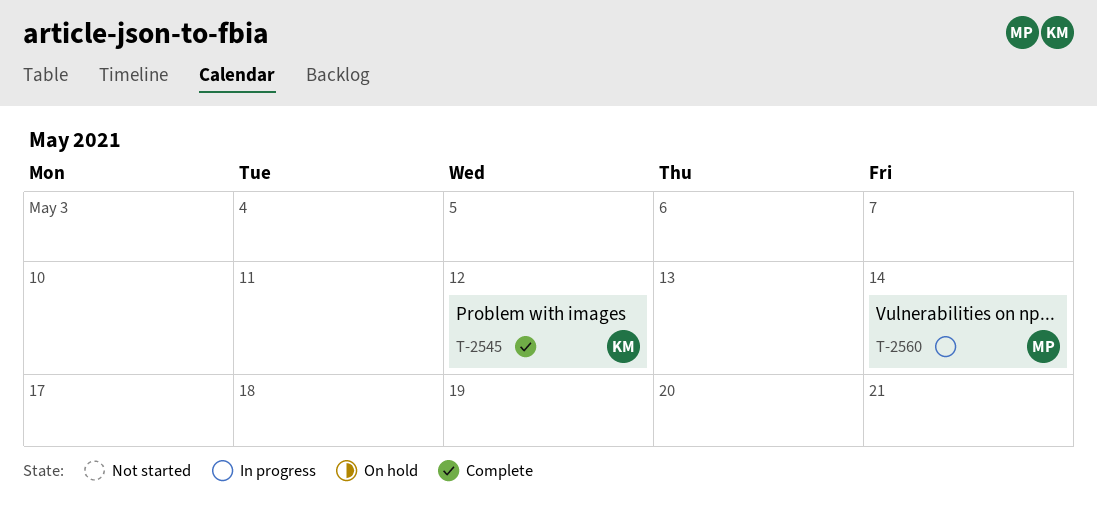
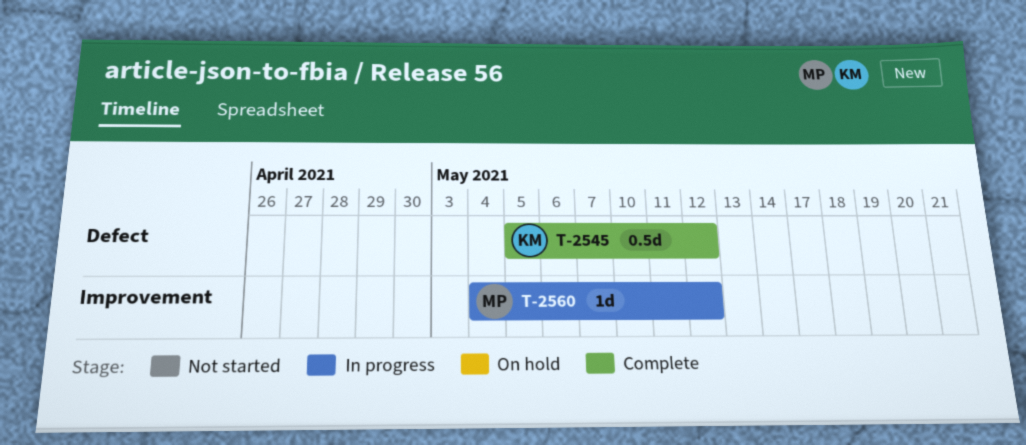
T-2560, due: May 14 -> May 12

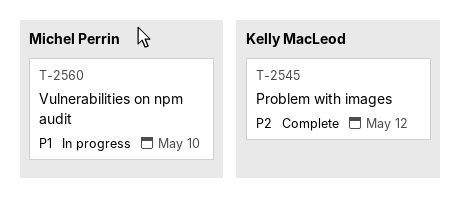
T-2560, due: May 12 -> May 10

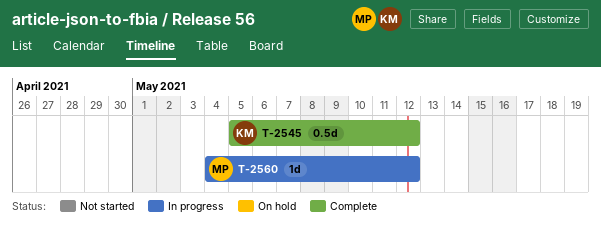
T-2560, due: May 10 -> May 12

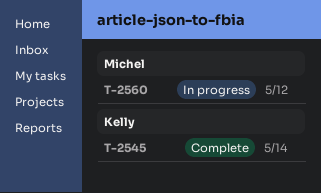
T-2545, due: May 12 -> May 14

